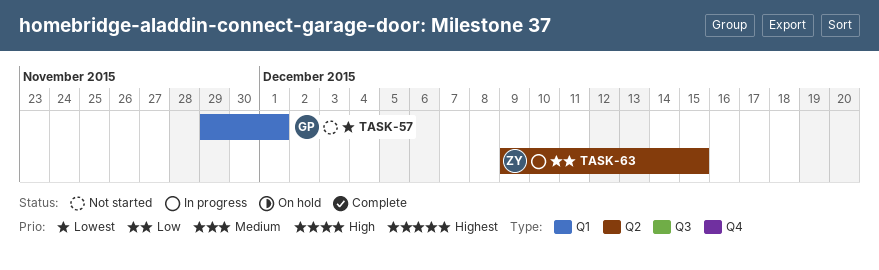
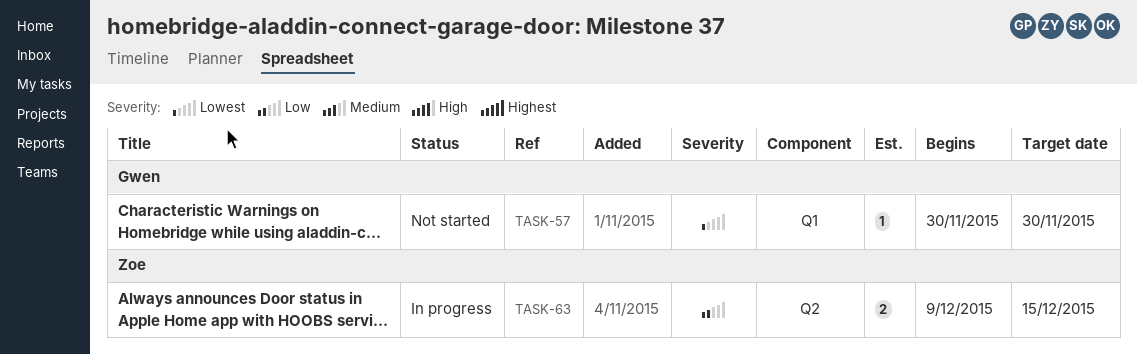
TASK-57, start: Nov 29 -> Nov 30
TASK-57, due: Dec 1 -> Nov 30

